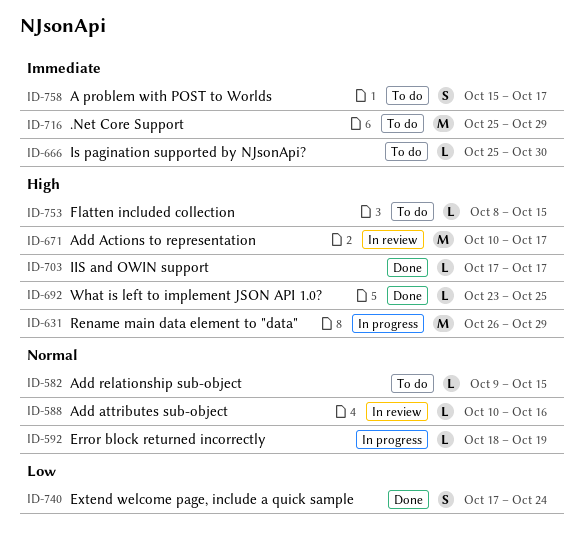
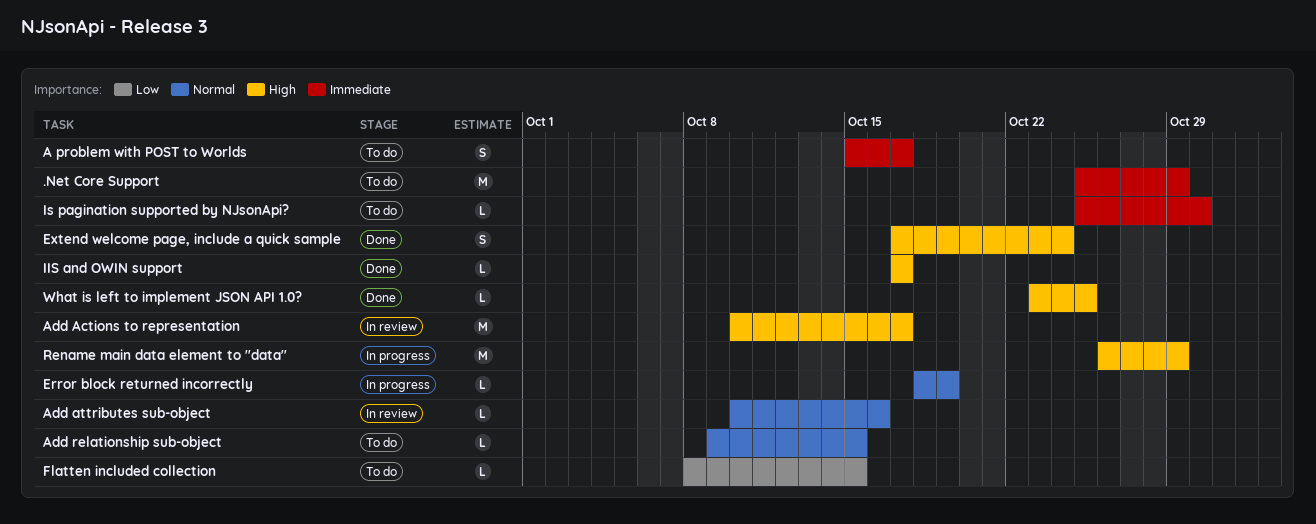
Extend welcome page, include a quick sample, priority: Low -> High
Flatten included collection, priority: High -> Low

